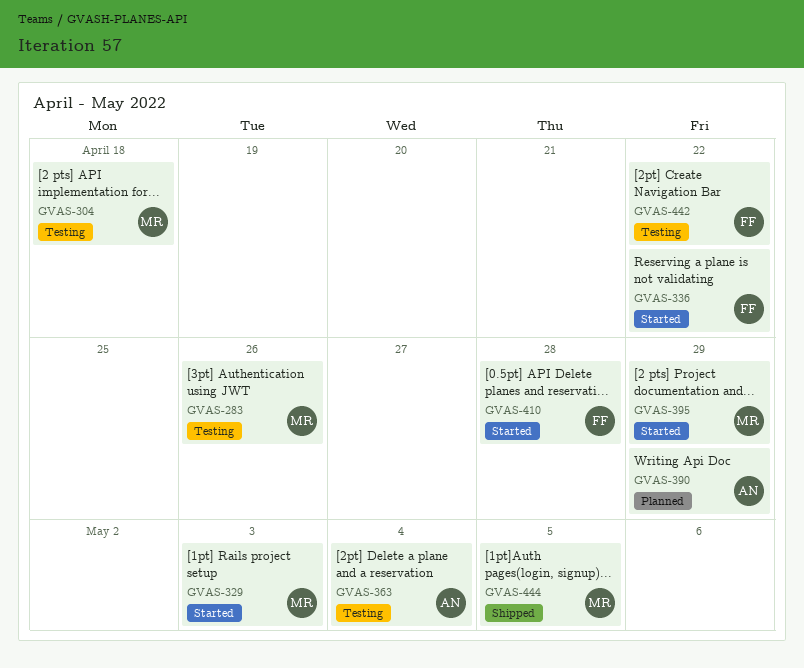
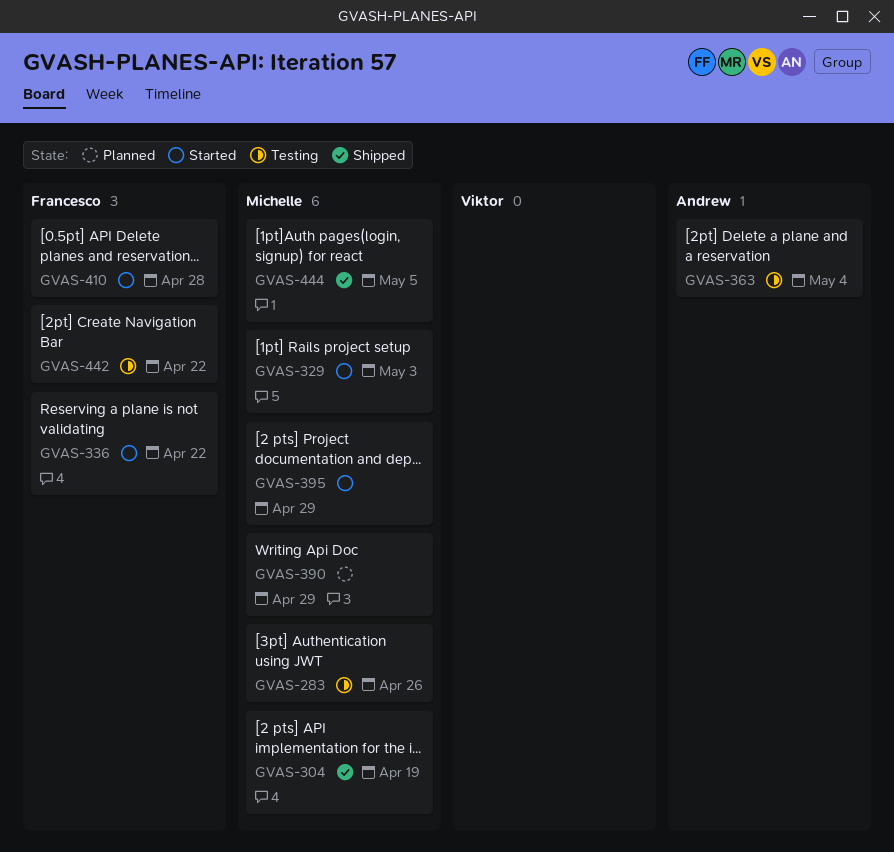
GVAS-304, status: Testing -> Shipped
GVAS-304, due: Apr 18 -> Apr 19
GVAS-390, owner: Andrew -> Michelle

